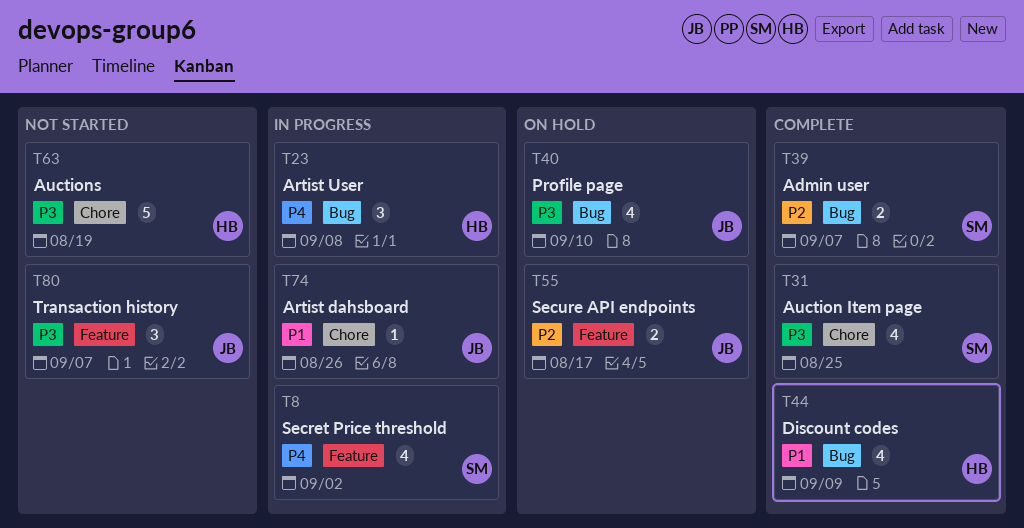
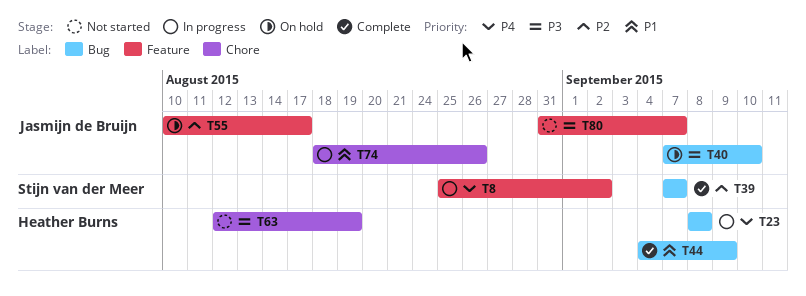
T31: present -> none

